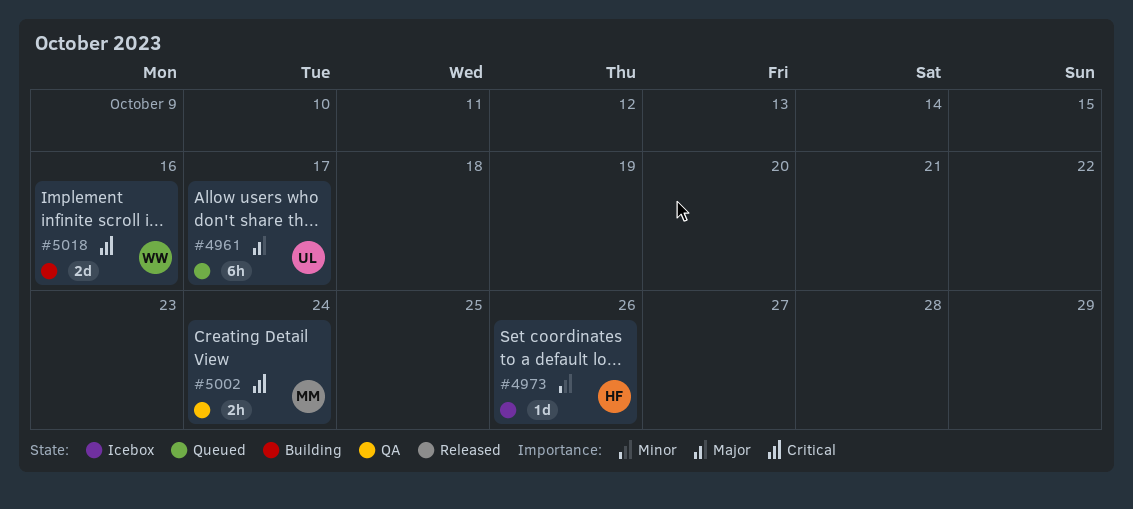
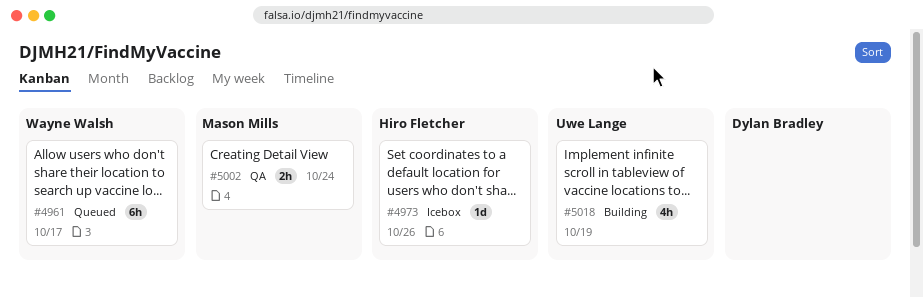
#4961, owner: Uwe Lange -> Wayne Walsh
#5018, owner: Wayne Walsh -> Uwe Lange
#5018, estimate: 2d -> 4h
#5018, due: Oct 16 -> Oct 19

